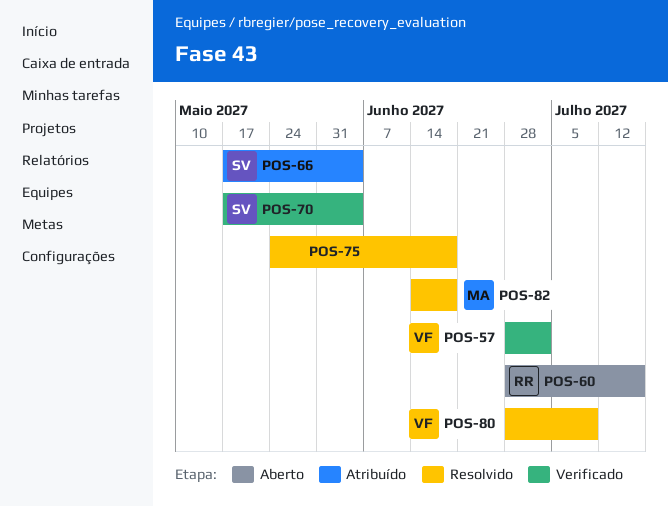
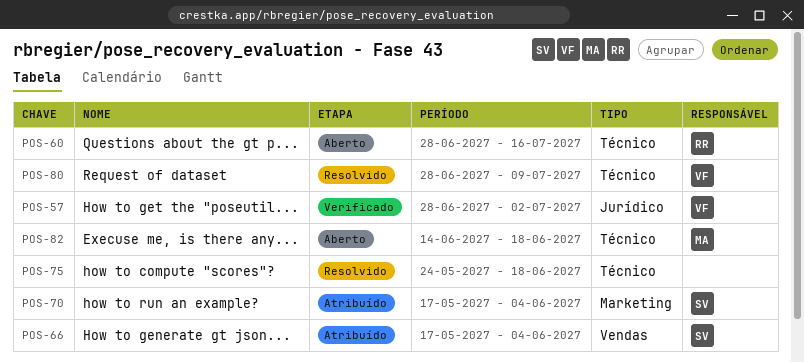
POS-70, status: Verificado -> Atribuído
POS-82, status: Resolvido -> Aberto

